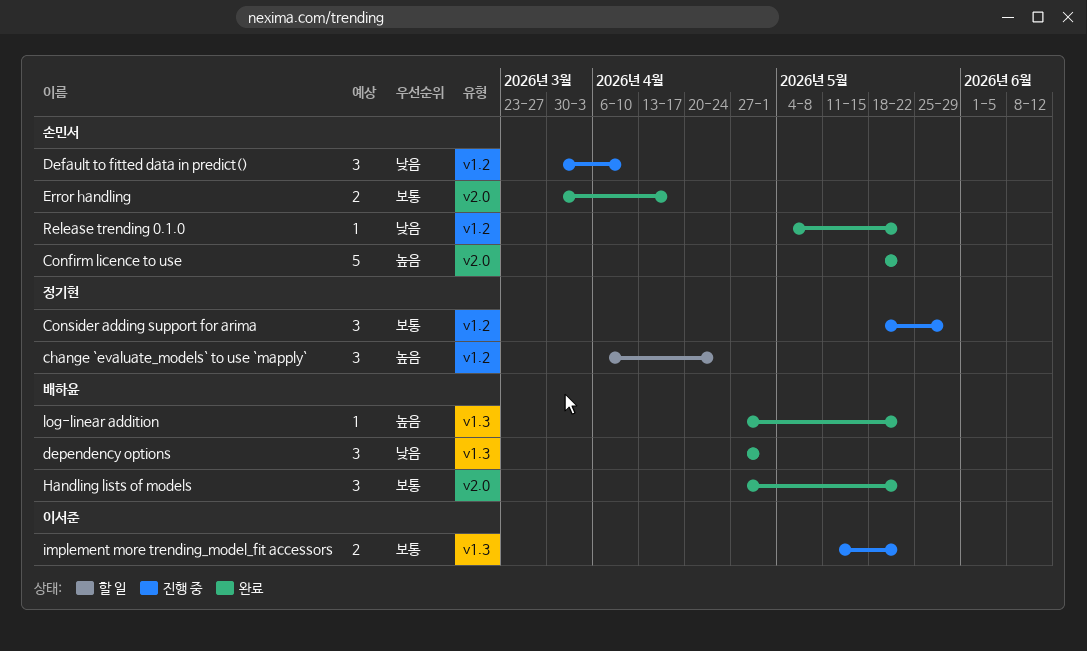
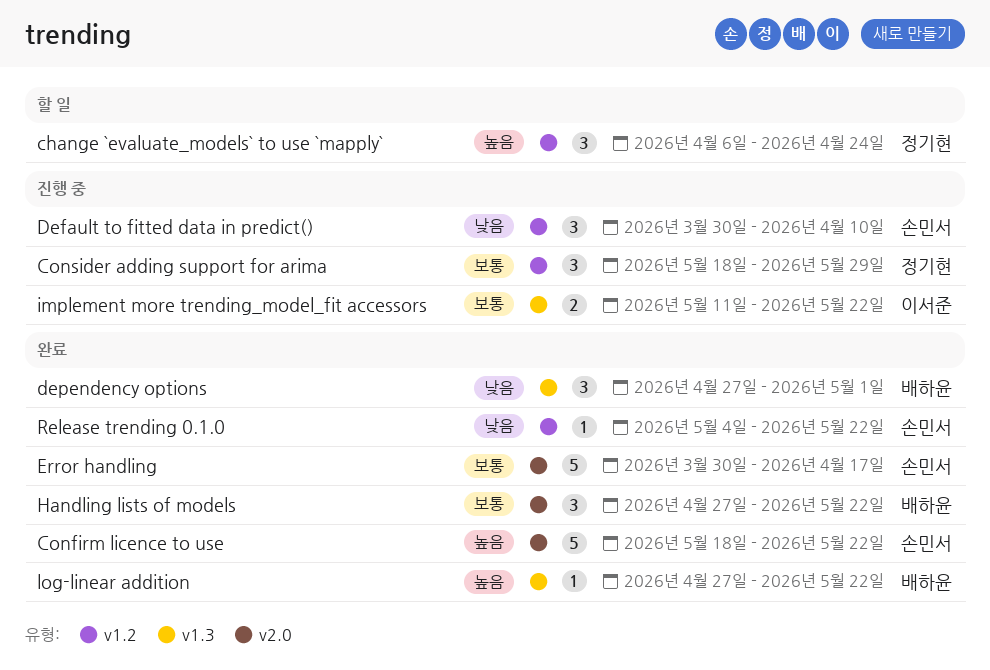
Error handling, estimate: 2 -> 5

